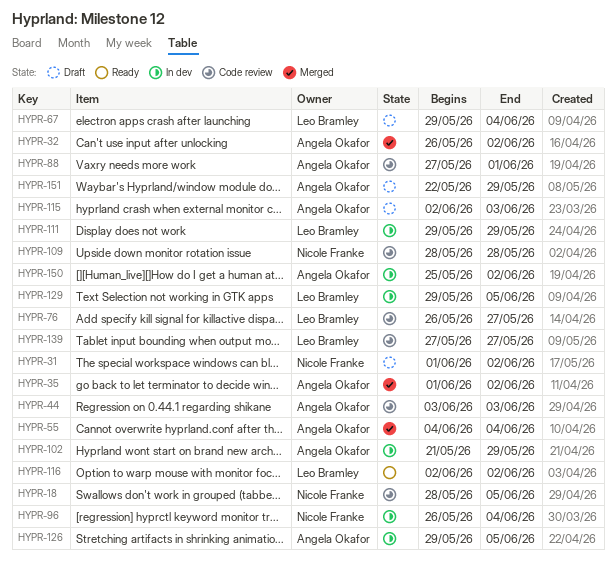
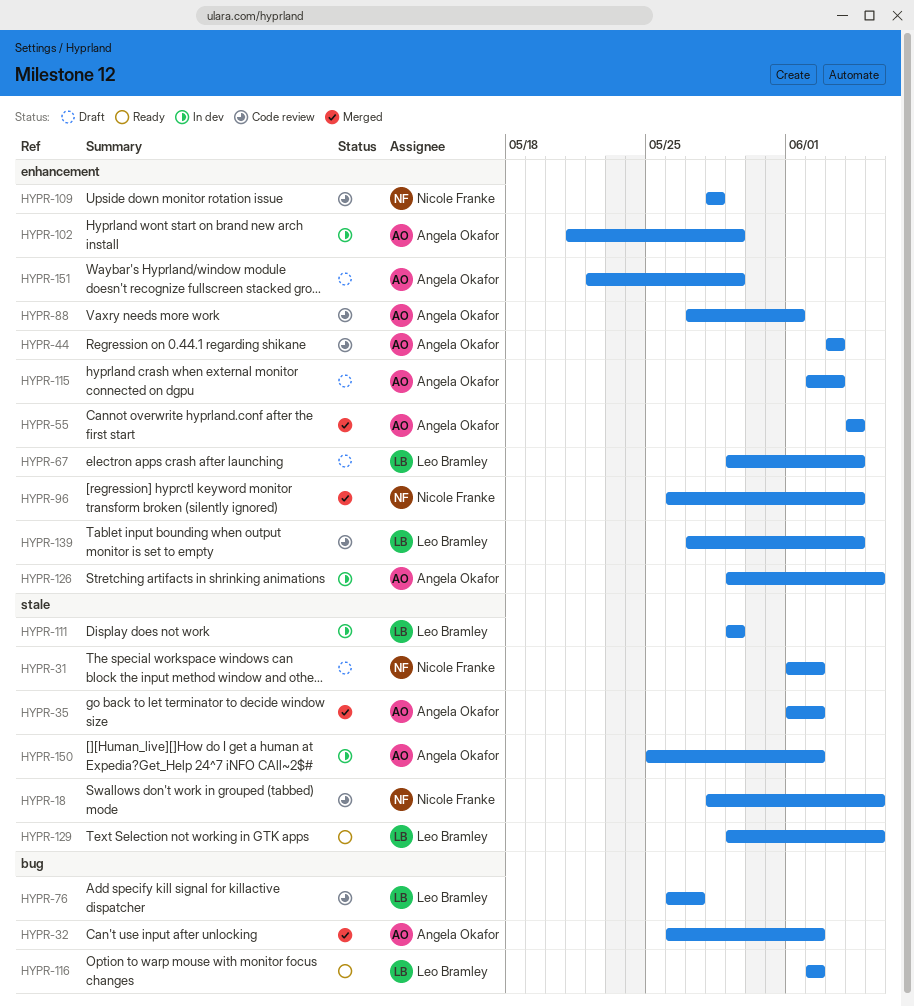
HYPR-96, status: In dev -> Merged
HYPR-129, status: In dev -> Ready
HYPR-139, due: May 27 -> Jun 4

